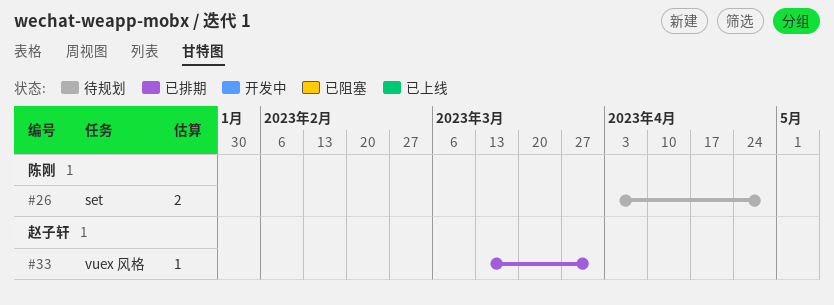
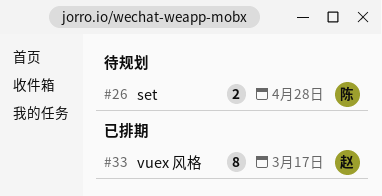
#33, estimate: 1 -> 8
#33, due: Mar 31 -> Mar 17

